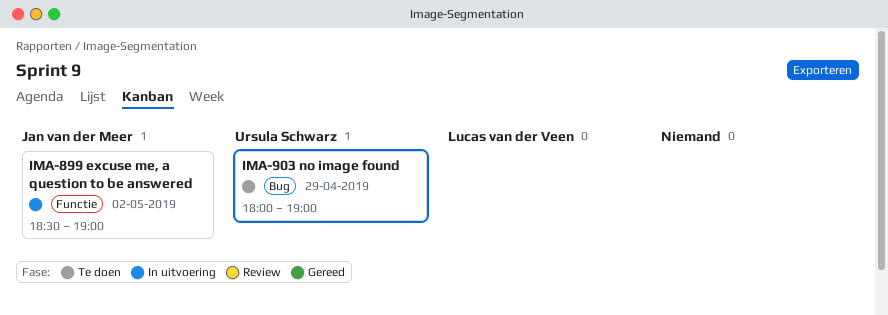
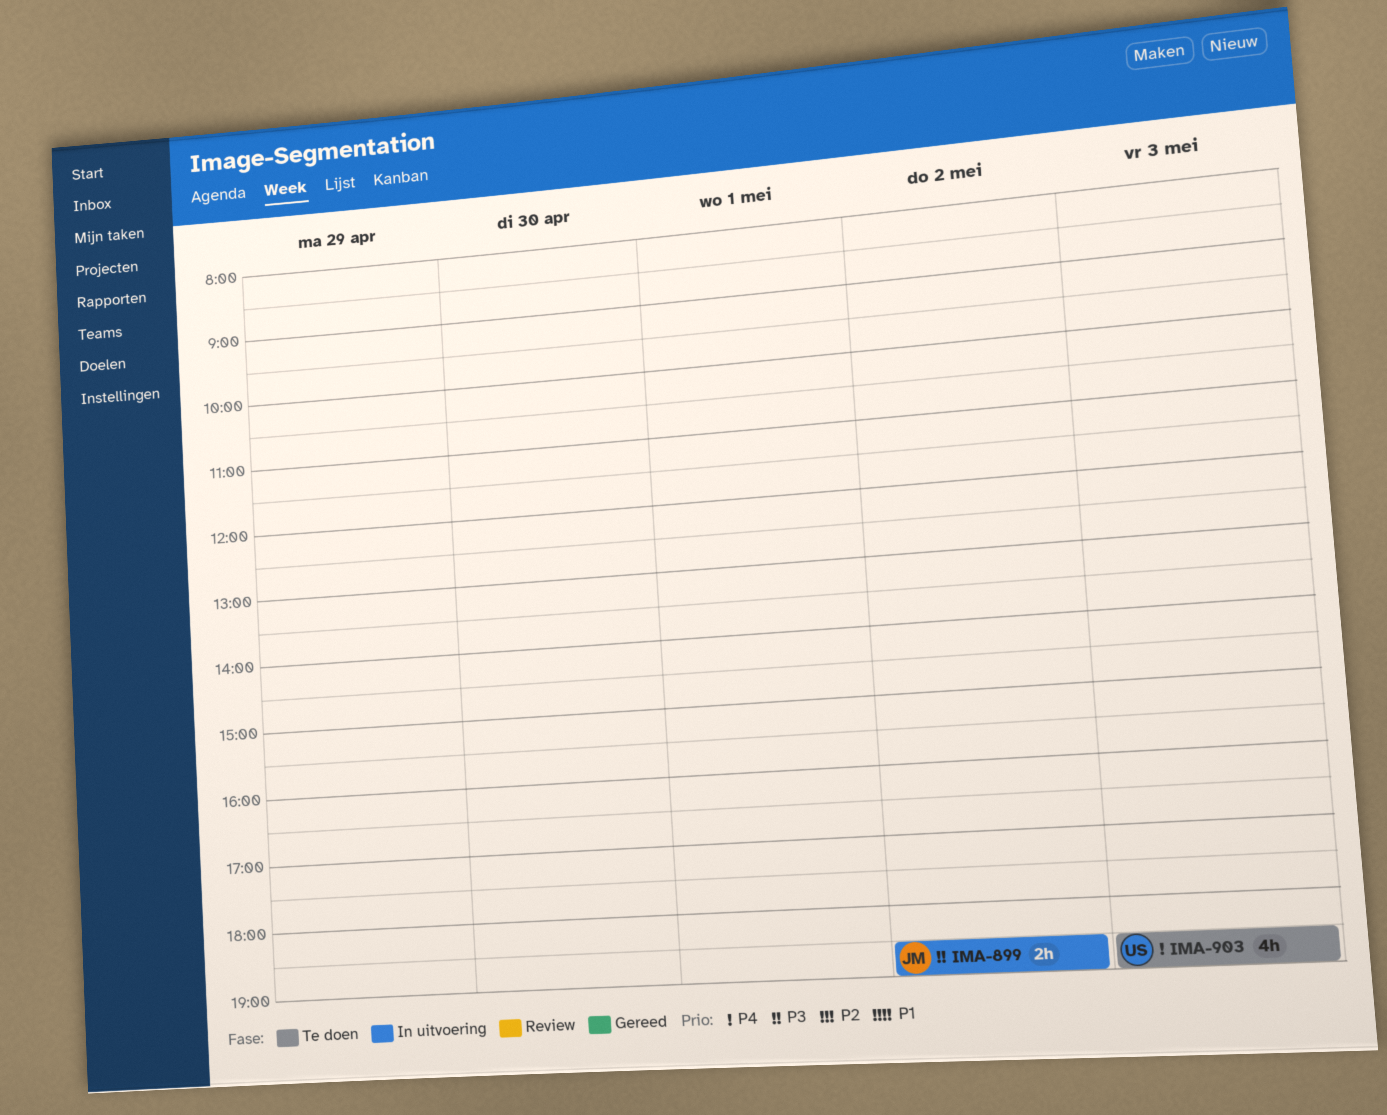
IMA-903, day: Apr 29 -> May 3
IMA-903, begins: 18:00 -> 18:30

